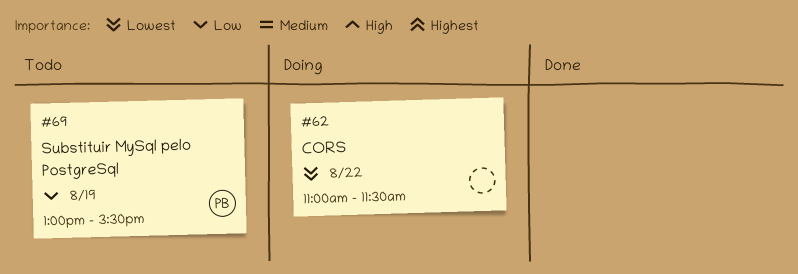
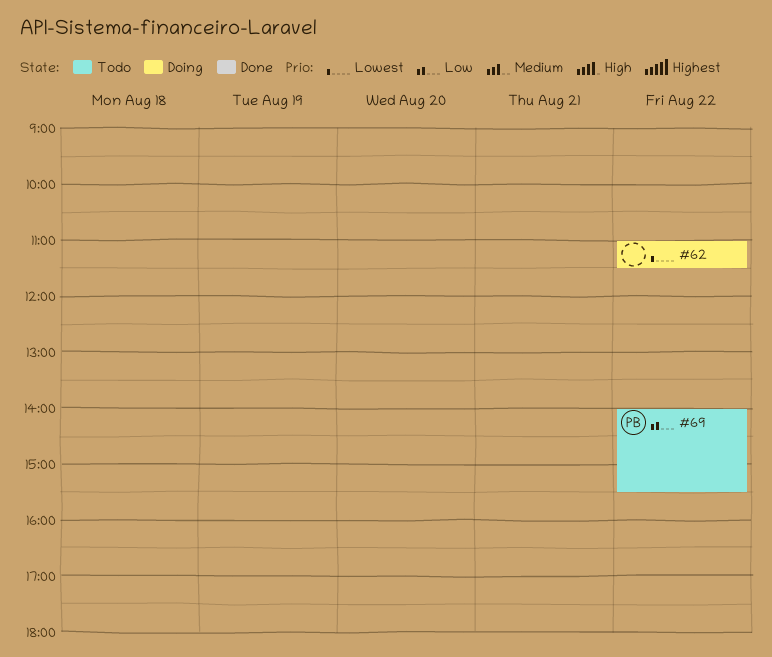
#69, day: Aug 19 -> Aug 22
#69, begins: 13:00 -> 14:00

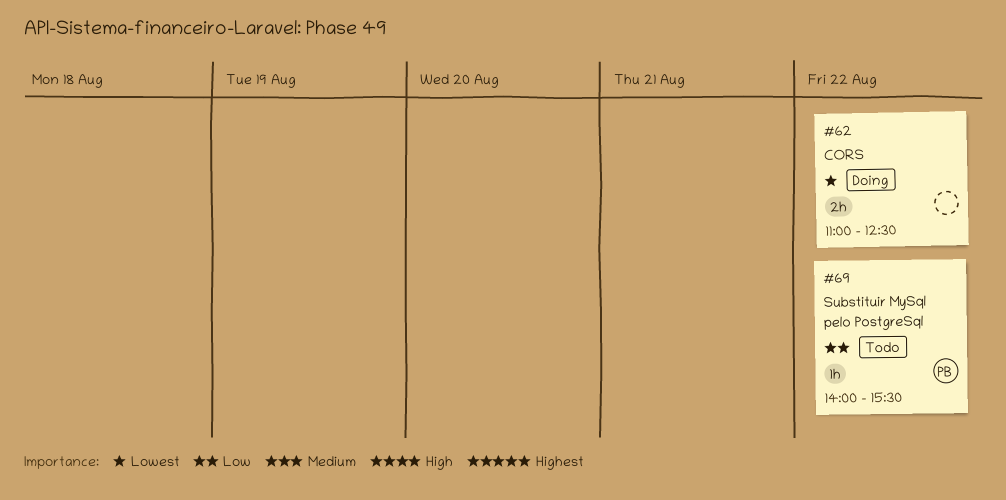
#62, ends: 11:30 -> 12:30

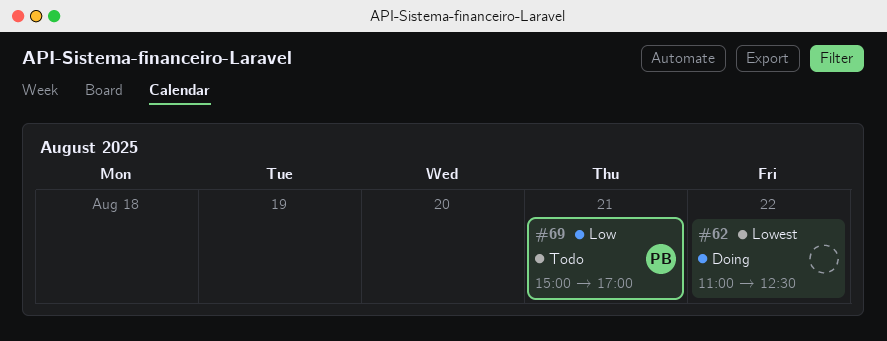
#69, day: Aug 22 -> Aug 21
#69, begins: 14:00 -> 15:00
#69, ends: 15:30 -> 17:00

